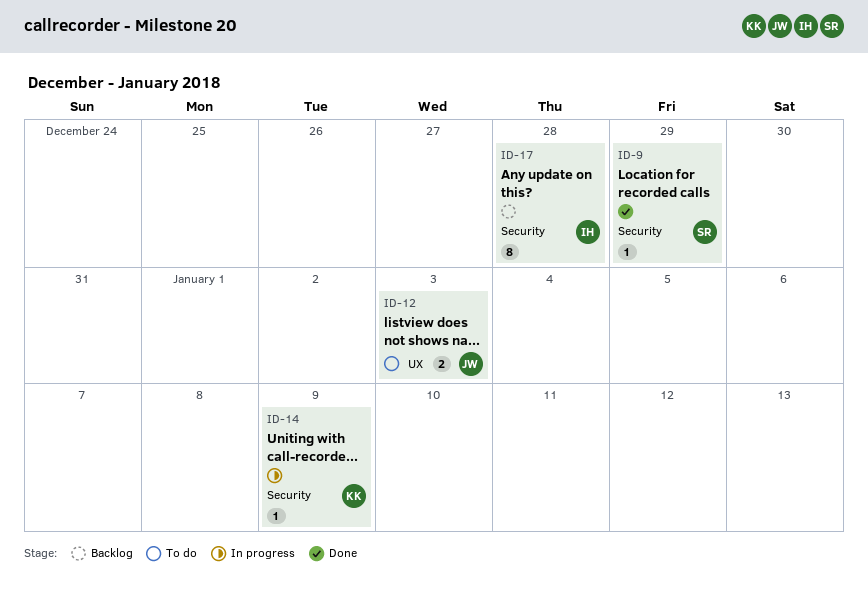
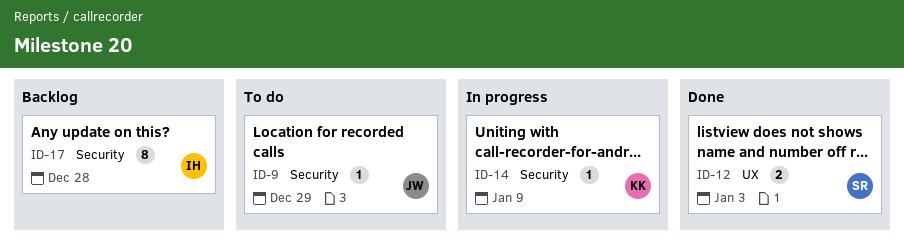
ID-9, status: Done -> To do
ID-9, owner: SR -> JW
ID-12, status: To do -> Done
ID-12, owner: JW -> SR

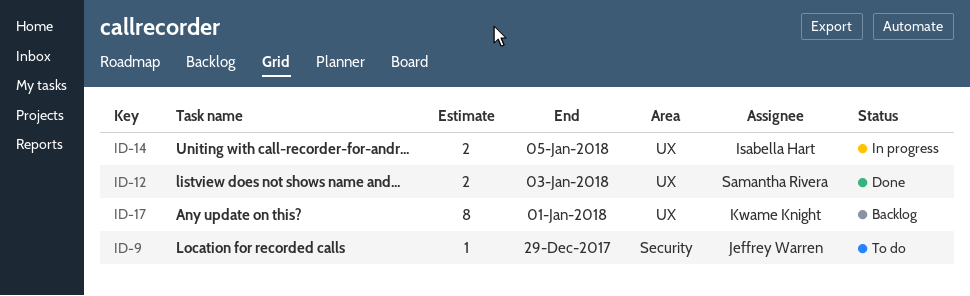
ID-14, owner: Kwame Knight -> Isabella Hart
ID-14, label: Security -> UX
ID-14, estimate: 1 -> 2
ID-14, due: Jan 9 -> Jan 5
ID-17, owner: Isabella Hart -> Kwame Knight
ID-17, label: Security -> UX
ID-17, due: Dec 28 -> Jan 1

